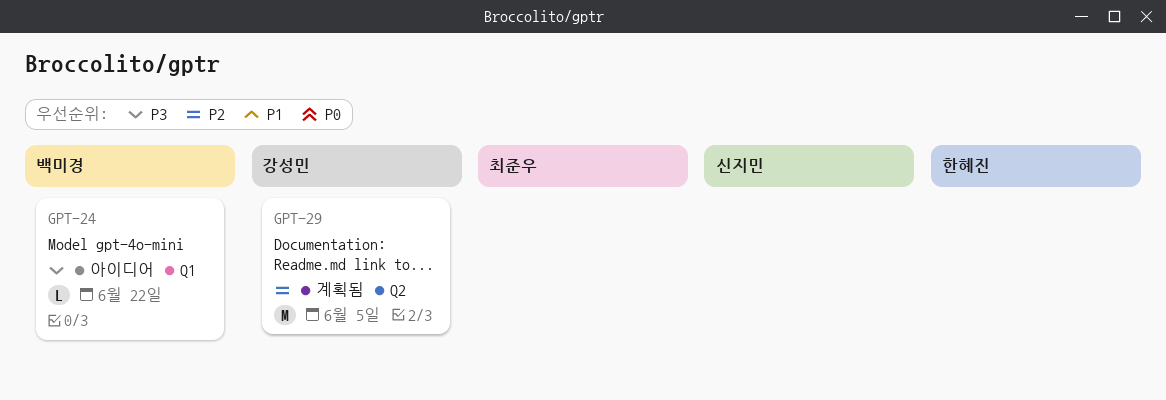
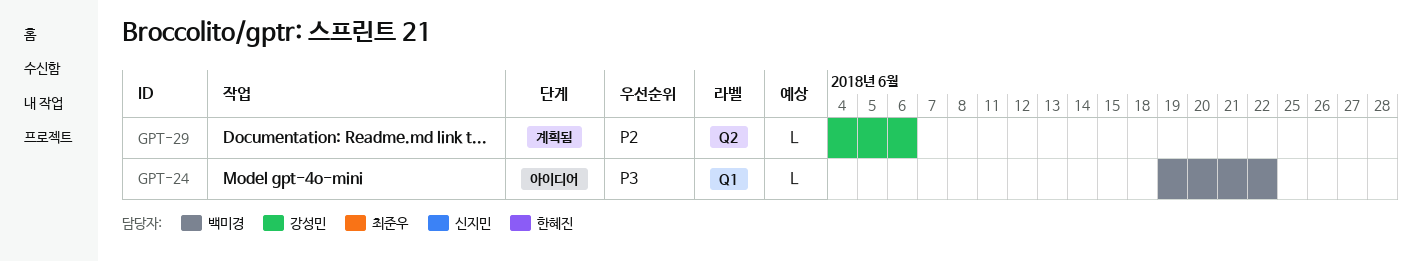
GPT-29, estimate: M -> L
GPT-29, due: Jun 5 -> Jun 6

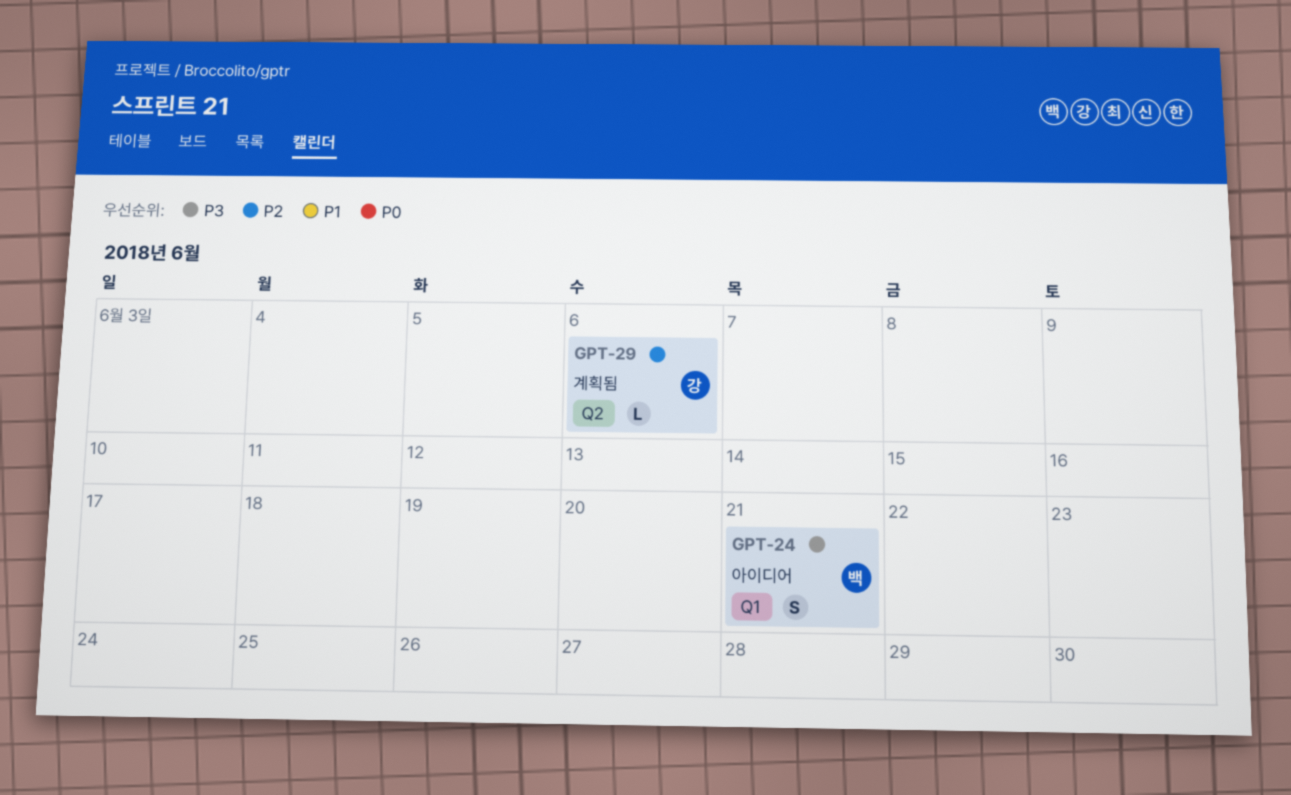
GPT-24, estimate: L -> S
GPT-24, due: Jun 22 -> Jun 21

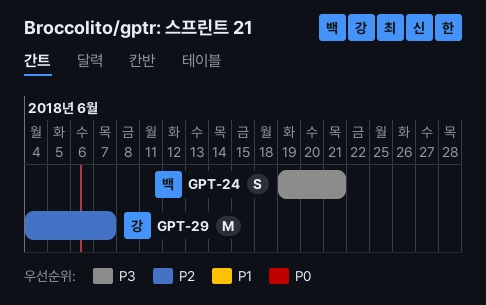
GPT-29, estimate: L -> M
GPT-29, due: Jun 6 -> Jun 7

